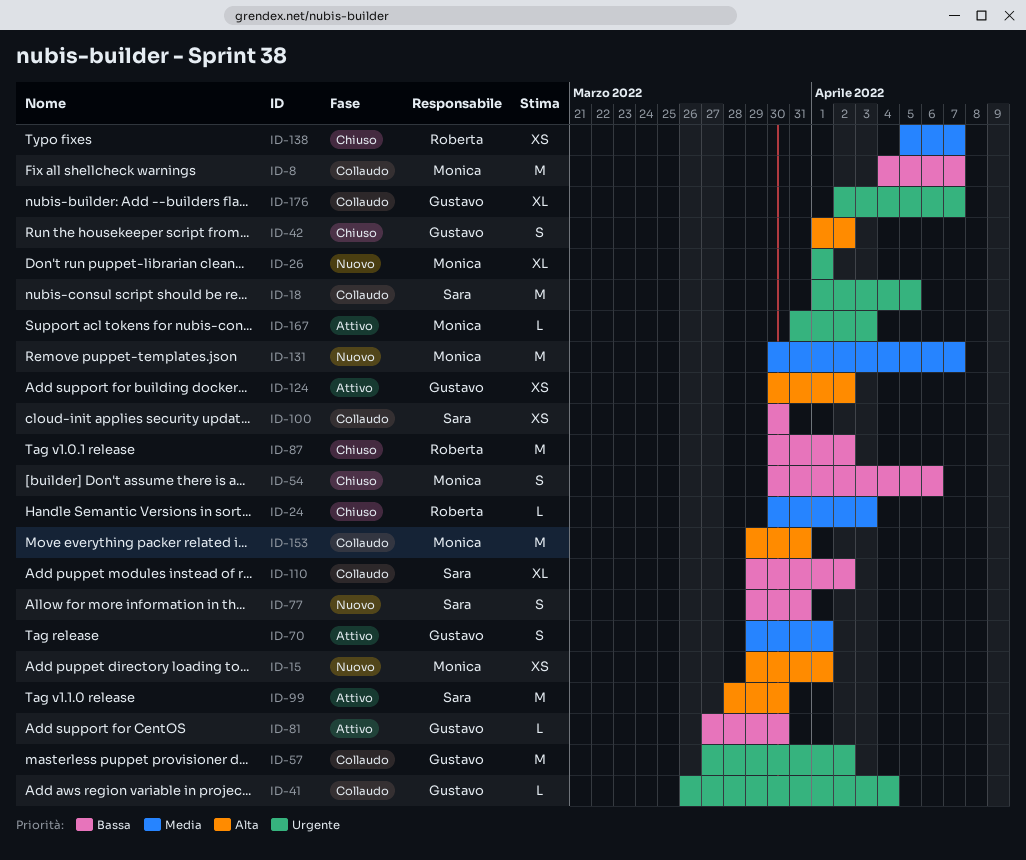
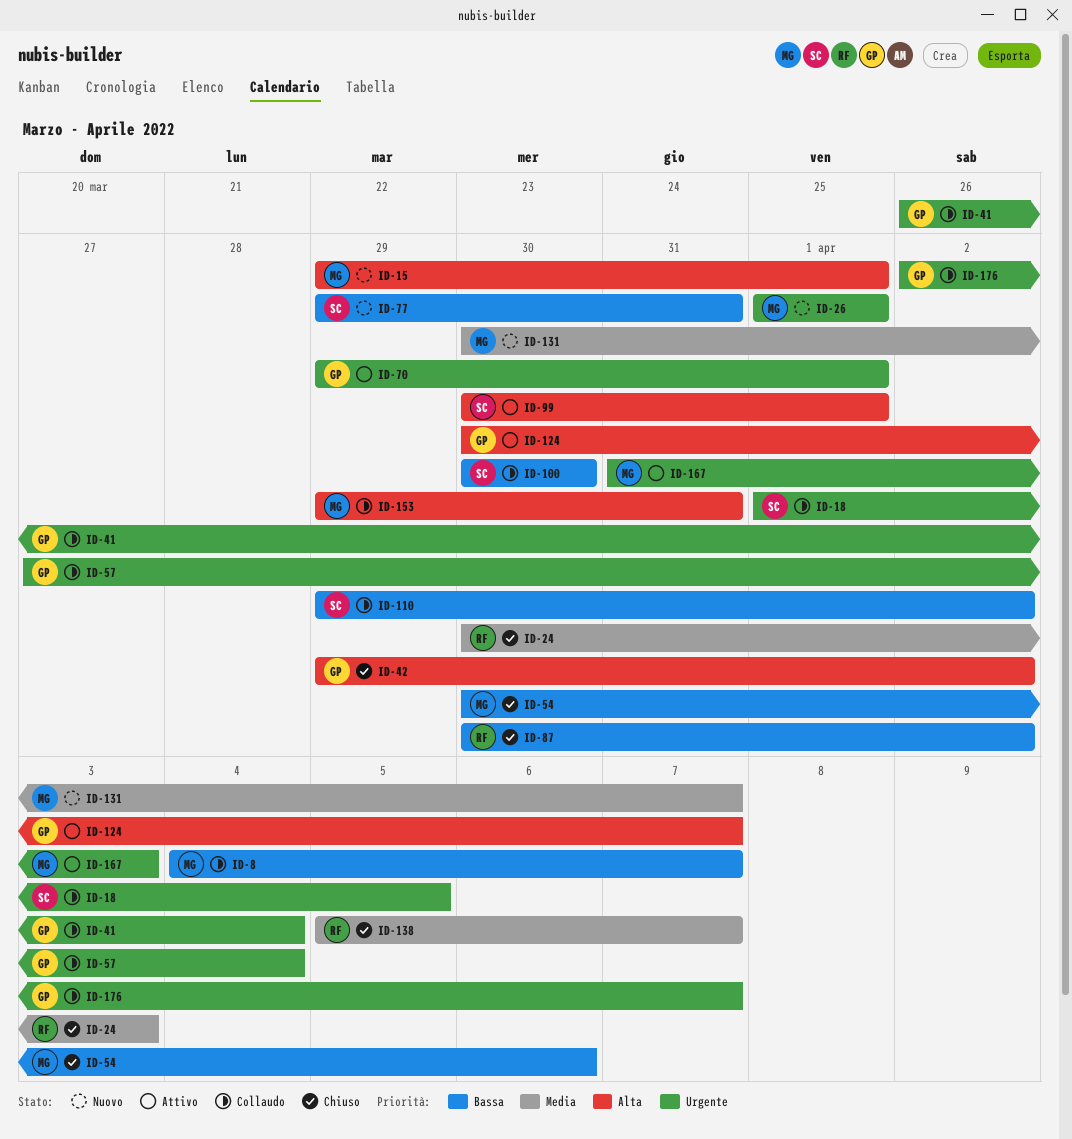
ID-42, start: Apr 1 -> Mar 29
ID-57, due: Apr 2 -> Apr 4
ID-70, priority: Media -> Urgente
ID-81: present -> none
ID-99, start: Mar 28 -> Mar 30
ID-99, due: Mar 30 -> Apr 1
ID-124, due: Apr 2 -> Apr 7

